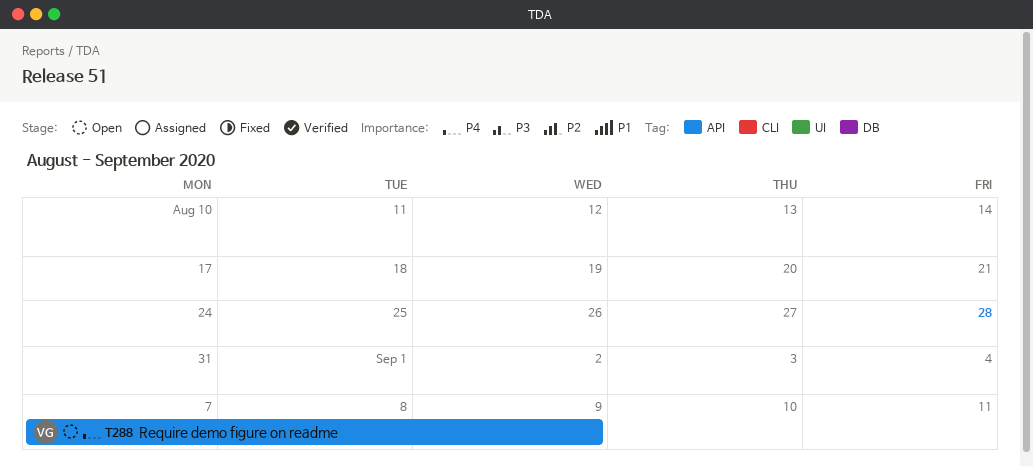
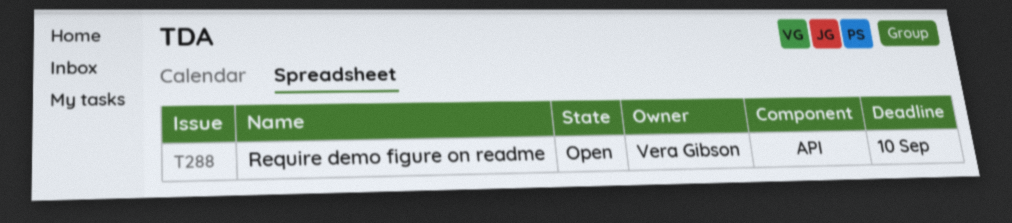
T288, due: Sep 9 -> Sep 10

